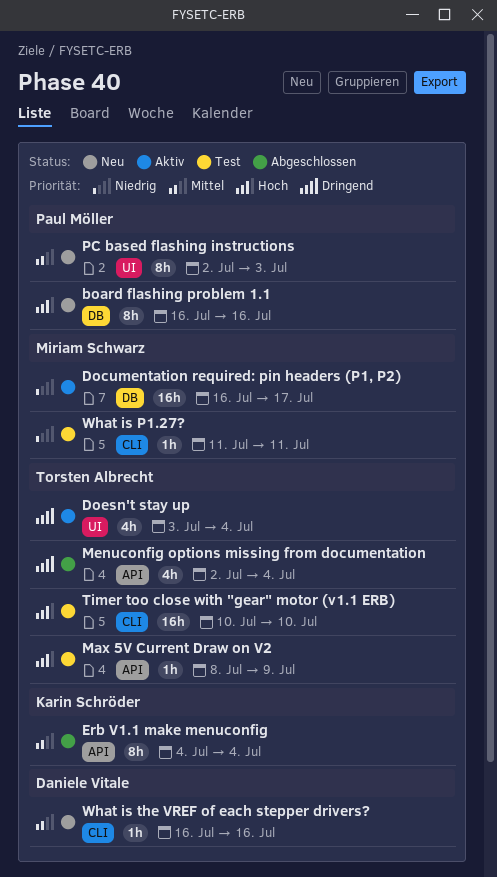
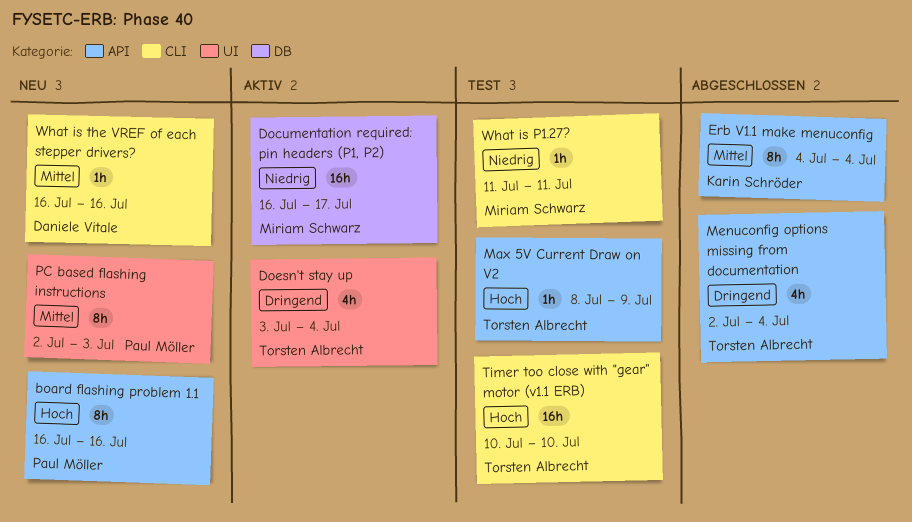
board flashing problem 1.1, label: DB -> API

